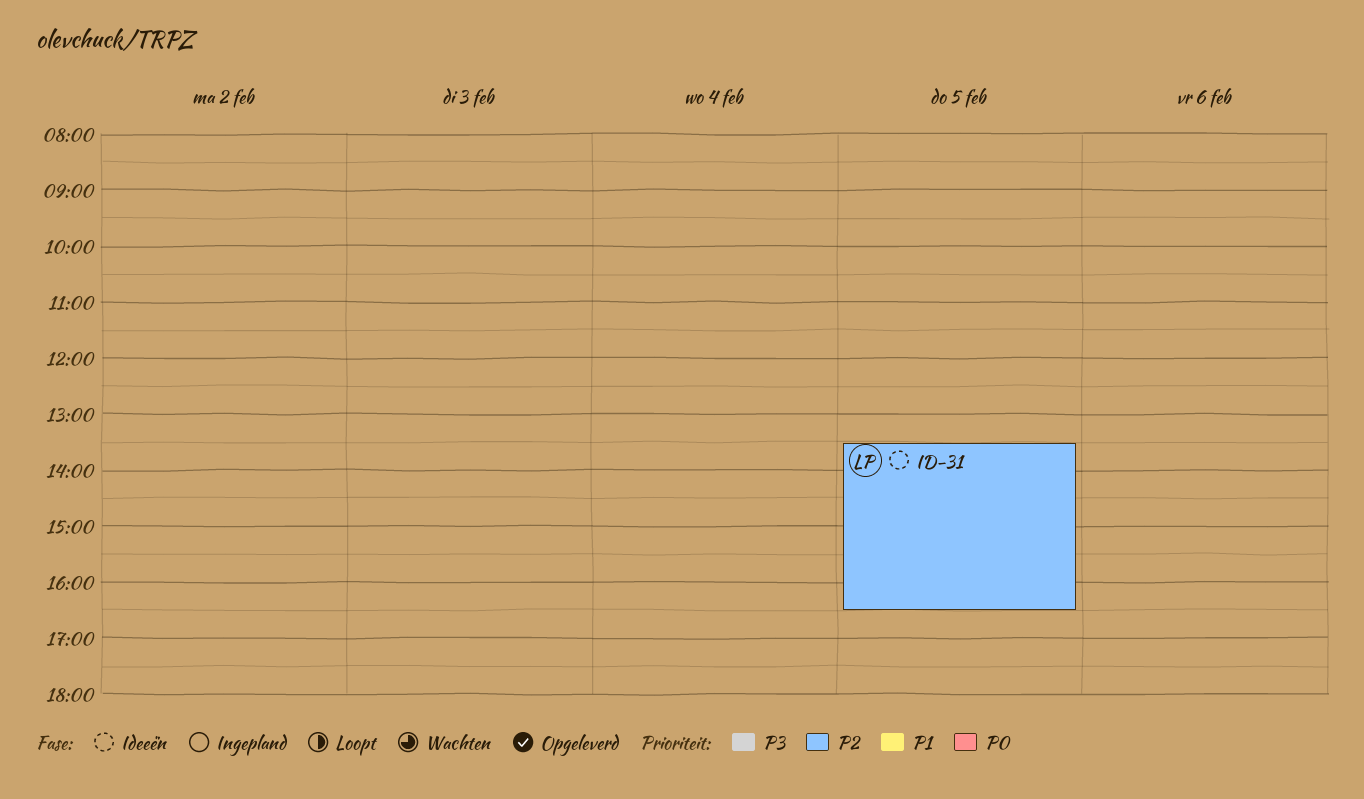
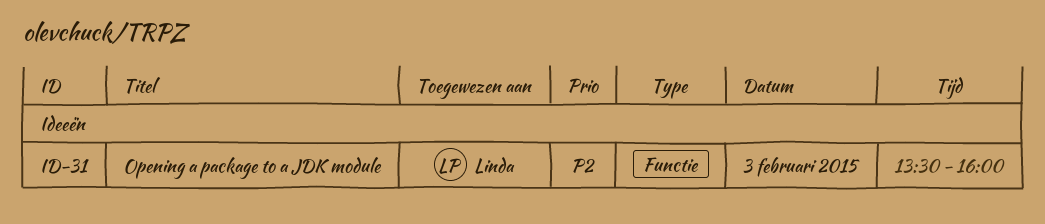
ID-31, day: Feb 5 -> Feb 3
ID-31, ends: 16:30 -> 16:00

